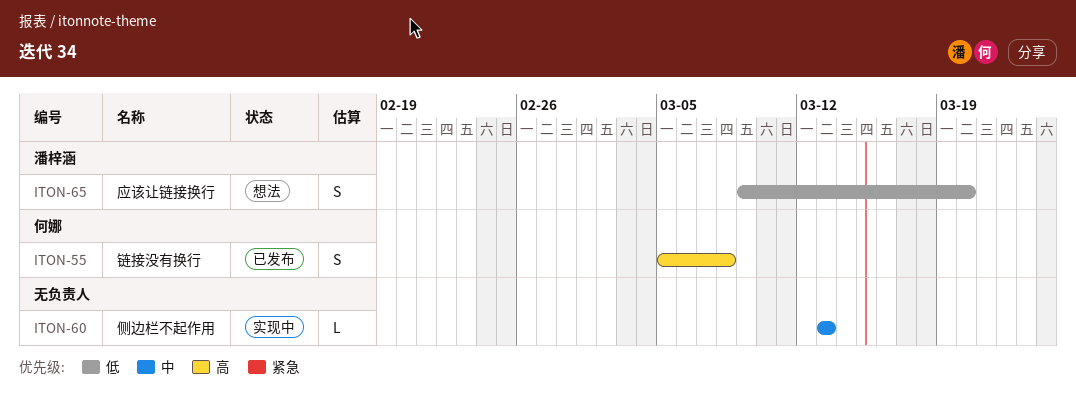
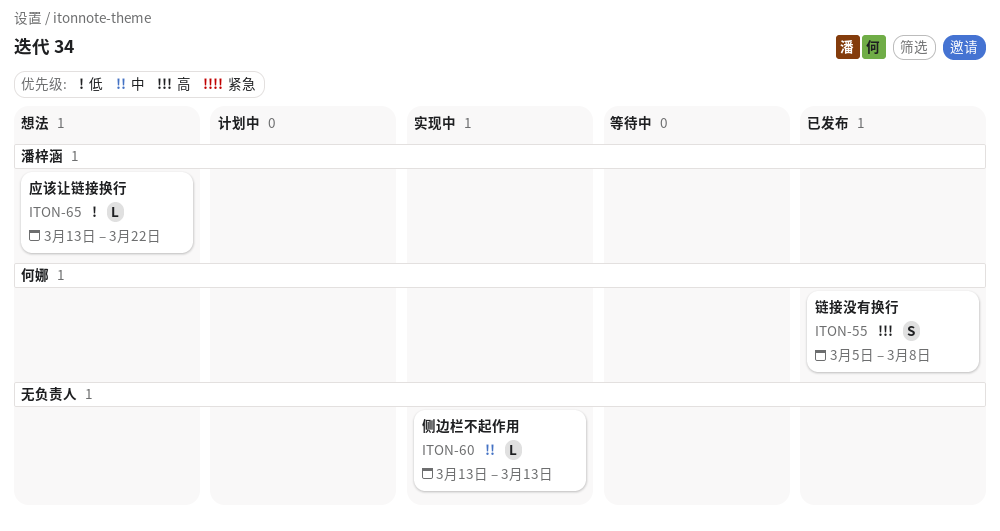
ITON-65, estimate: S -> L
ITON-65, start: Mar 9 -> Mar 13
ITON-65, due: Mar 20 -> Mar 22

